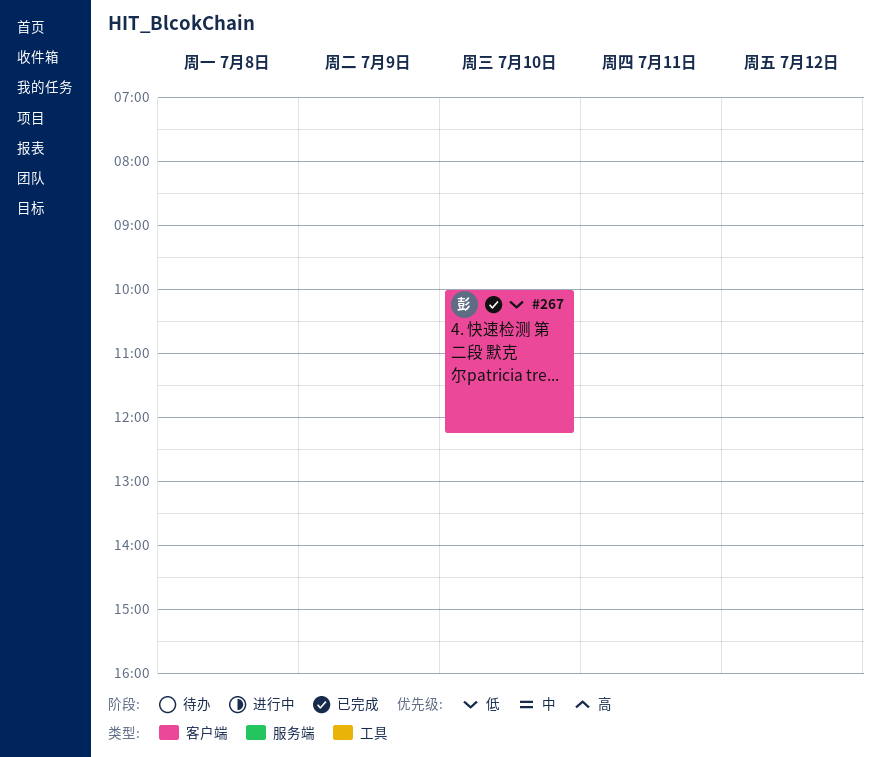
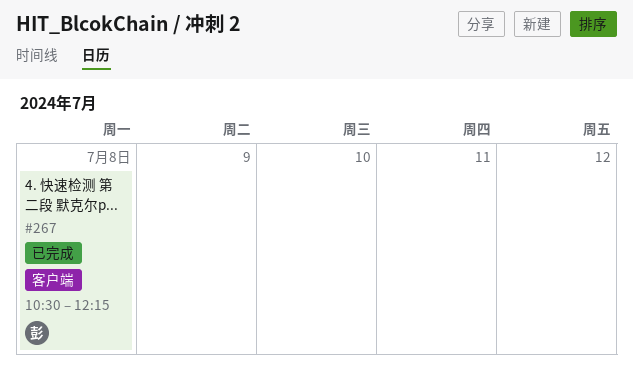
#267, day: Jul 10 -> Jul 8
#267, begins: 10:00 -> 10:30

